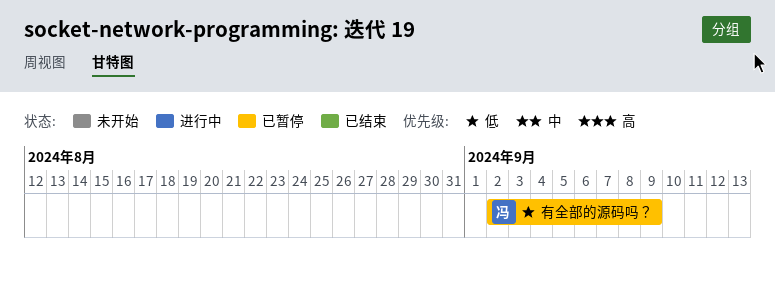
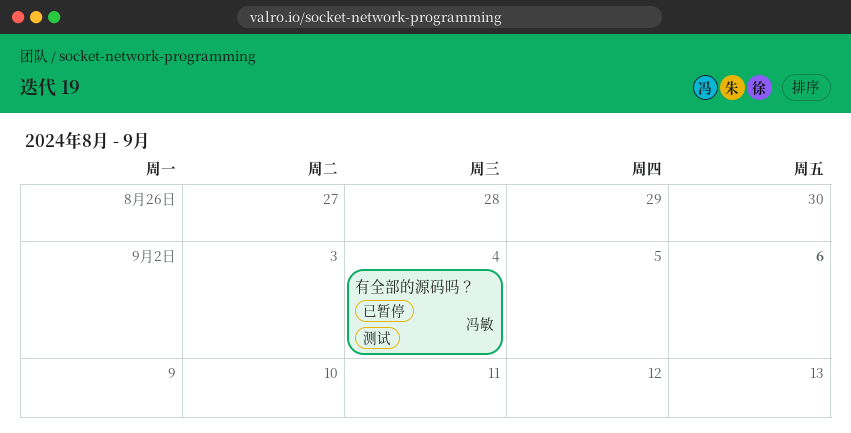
有全部的源码吗？, due: Sep 9 -> Sep 4

